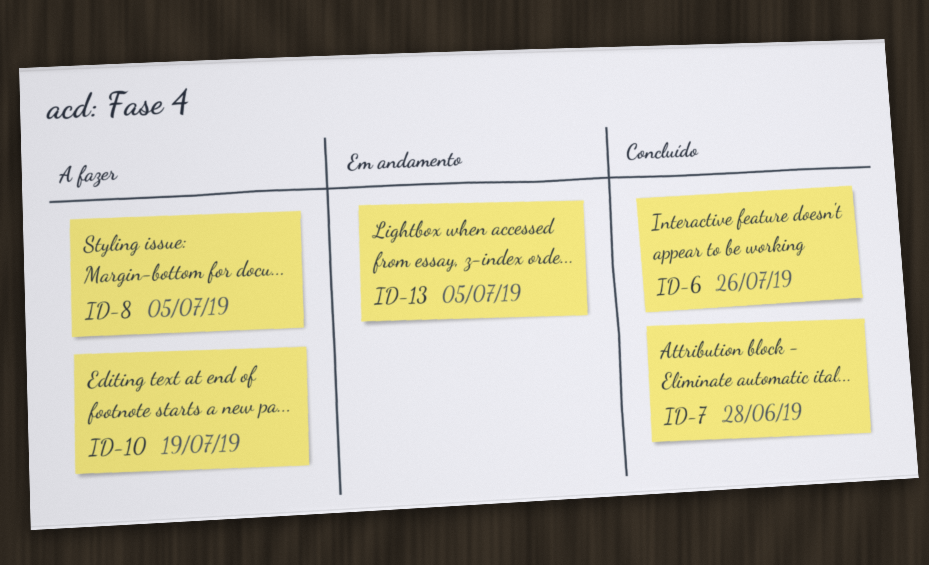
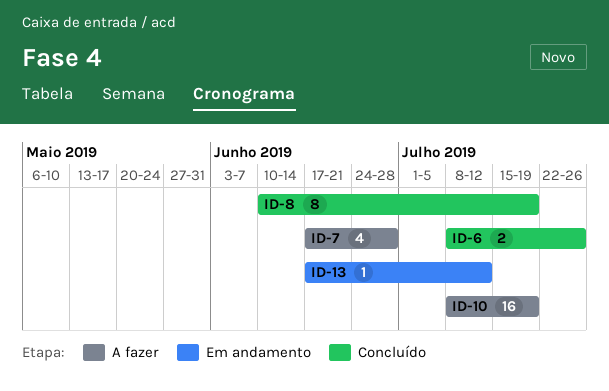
ID-7, status: Concluído -> A fazer
ID-8, status: A fazer -> Concluído
ID-8, due: Jul 5 -> Jul 19
ID-13, due: Jul 5 -> Jul 12

